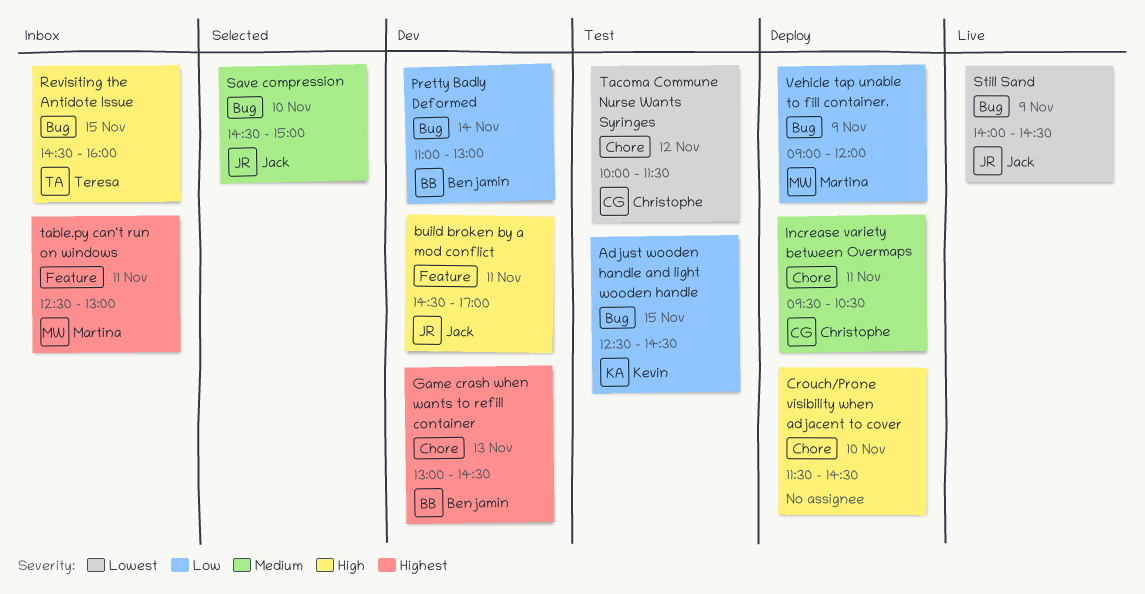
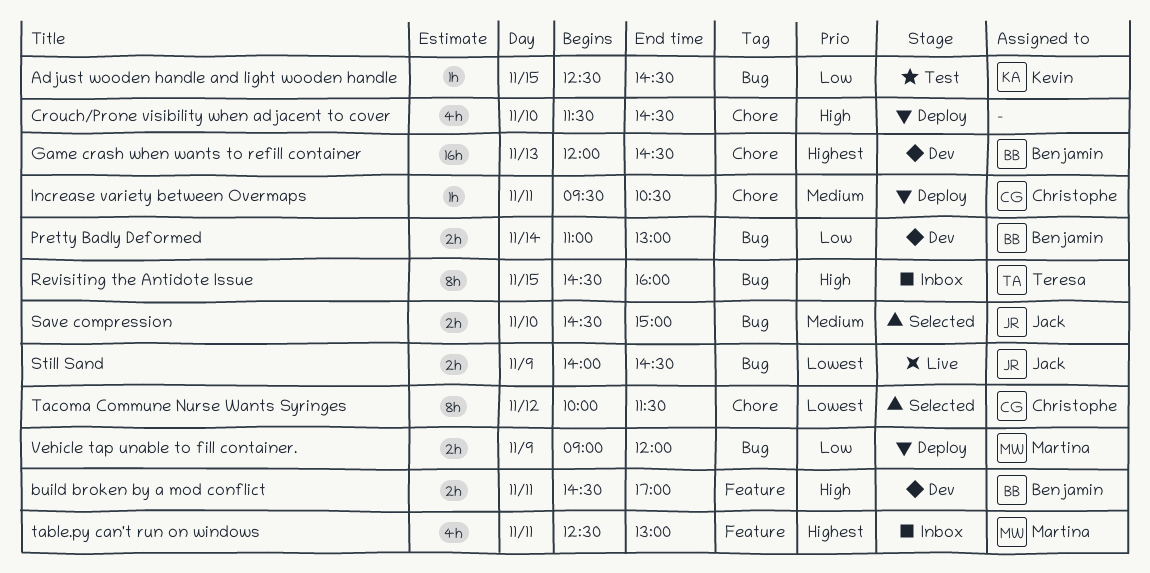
build broken by a mod conflict, owner: Jack -> Benjamin
Game crash when wants to refill container, begins: 13:00 -> 12:00
Tacoma Commune Nurse Wants Syringes, status: Test -> Selected

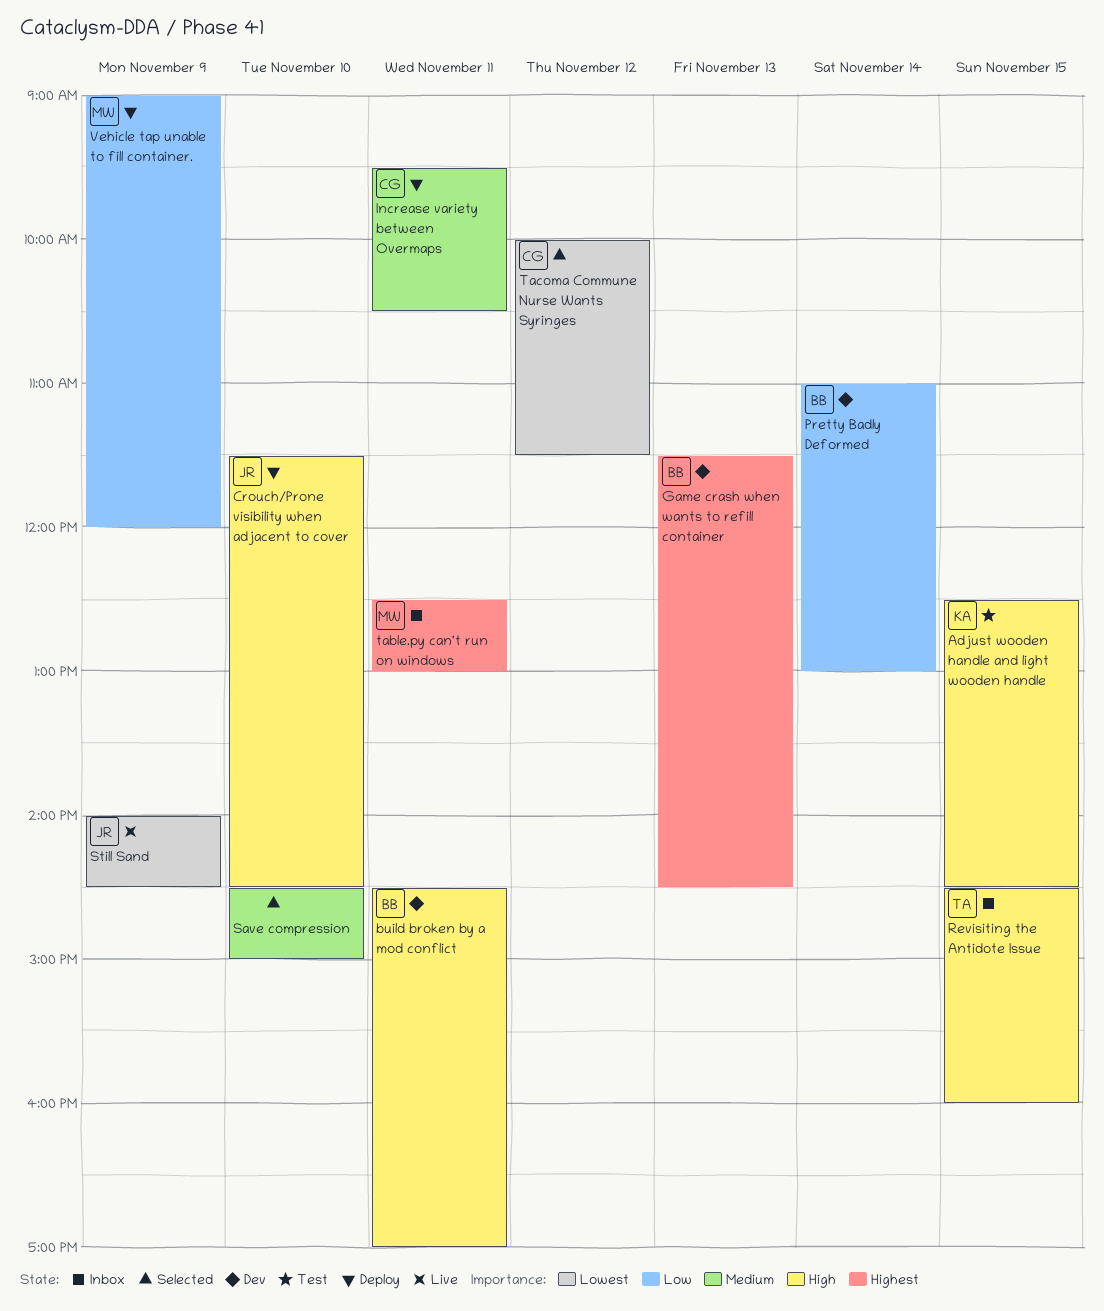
Adjust wooden handle and light wooden handle, priority: Low -> High
Crouch/Prone visibility when adjacent to cover, owner: none -> Jack
Game crash when wants to refill container, begins: 12:00 -> 11:30
Save compression, owner: Jack -> none

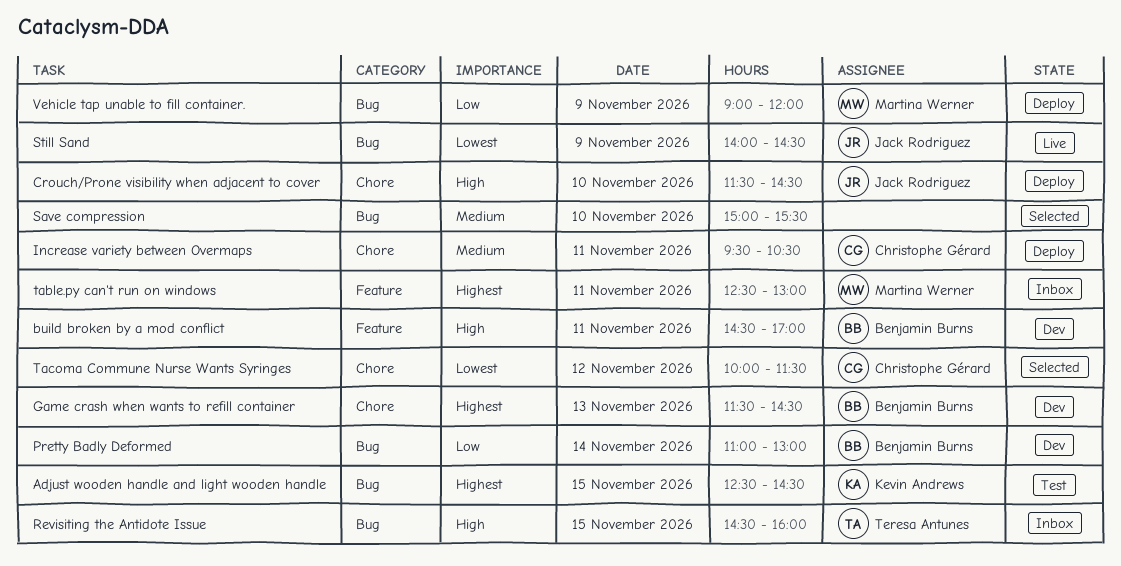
Adjust wooden handle and light wooden handle, priority: High -> Highest
Save compression, begins: 14:30 -> 15:00
Save compression, ends: 15:00 -> 15:30

